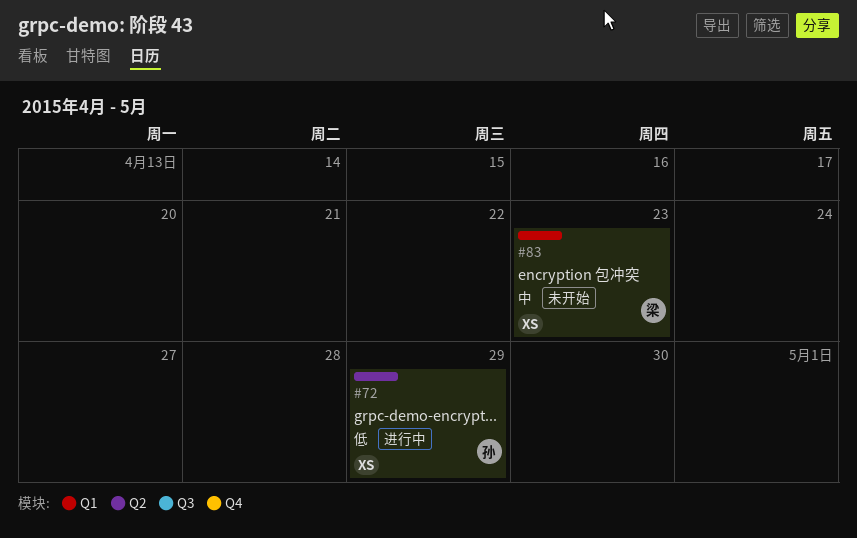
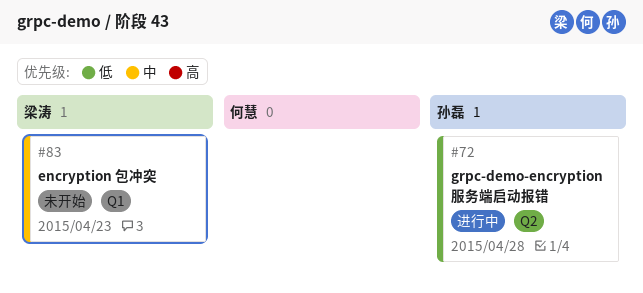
#72, due: Apr 29 -> Apr 28

